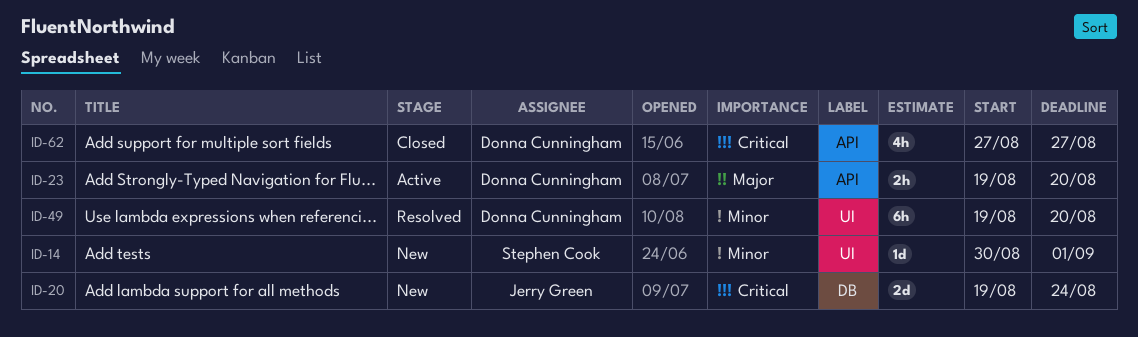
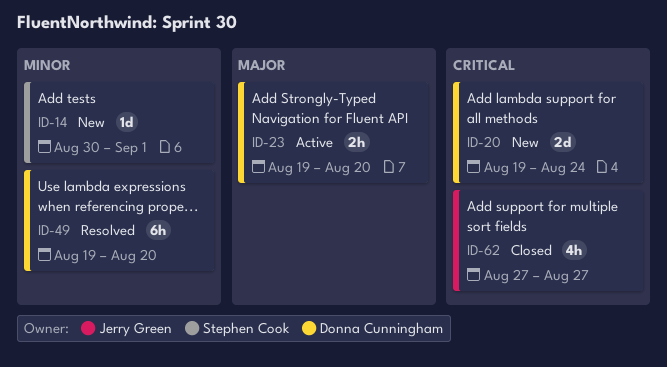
ID-20, owner: Jerry Green -> Donna Cunningham
ID-62, owner: Donna Cunningham -> Jerry Green

